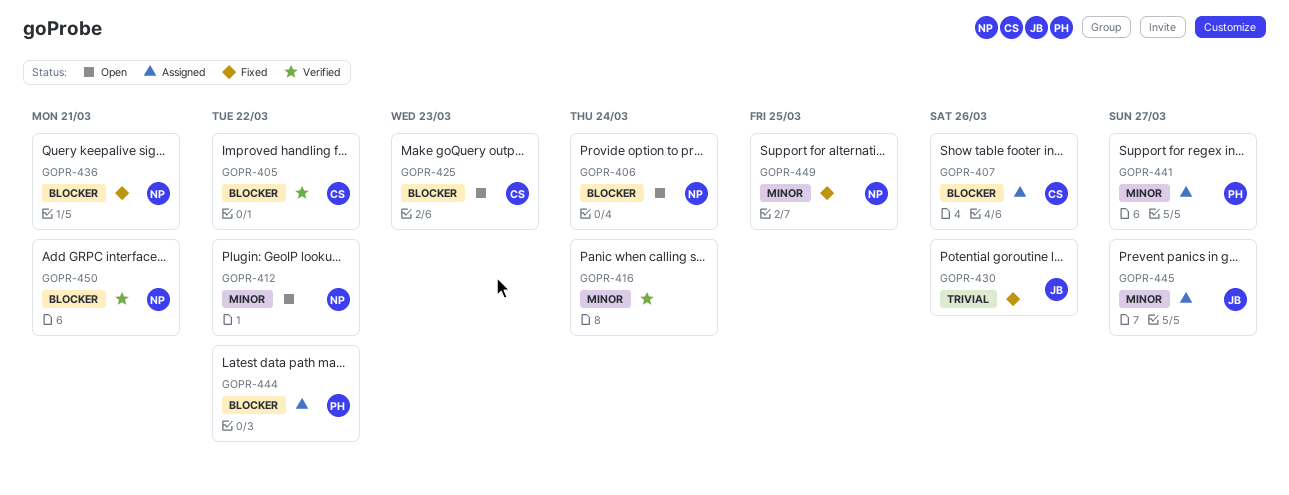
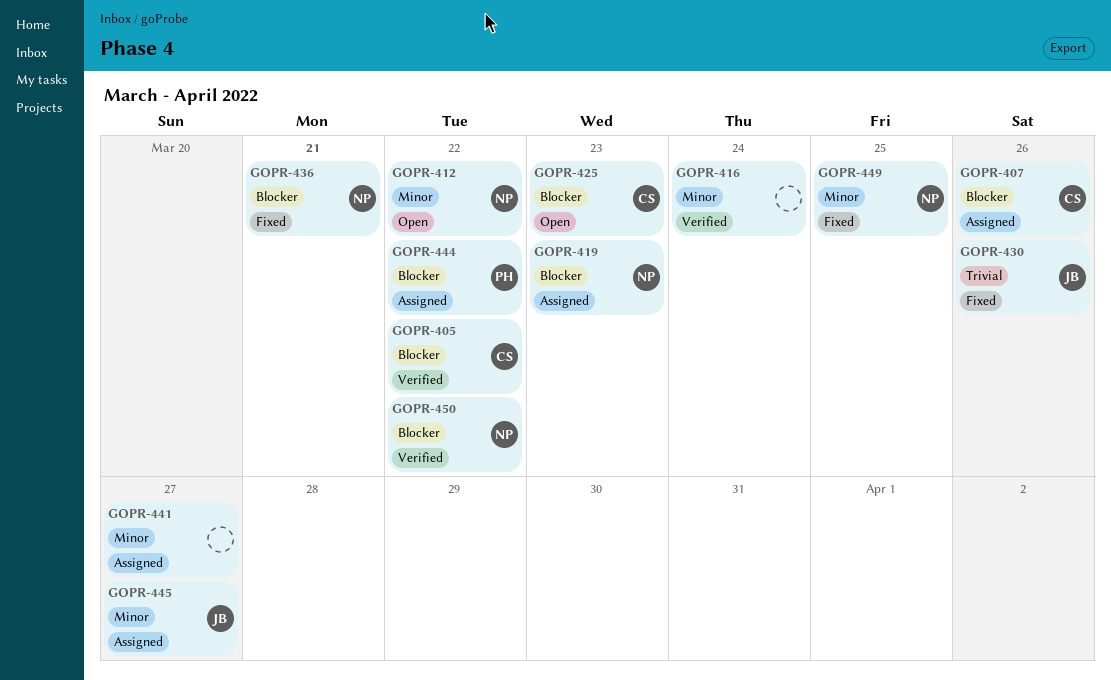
GOPR-406: present -> none
GOPR-419: none -> present
GOPR-441, owner: PH -> none
GOPR-450, due: Mar 21 -> Mar 22

